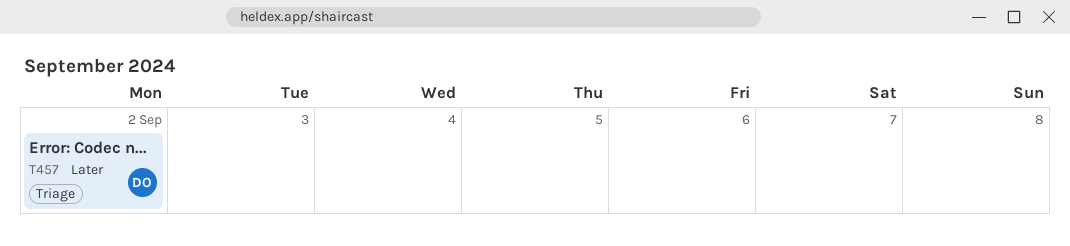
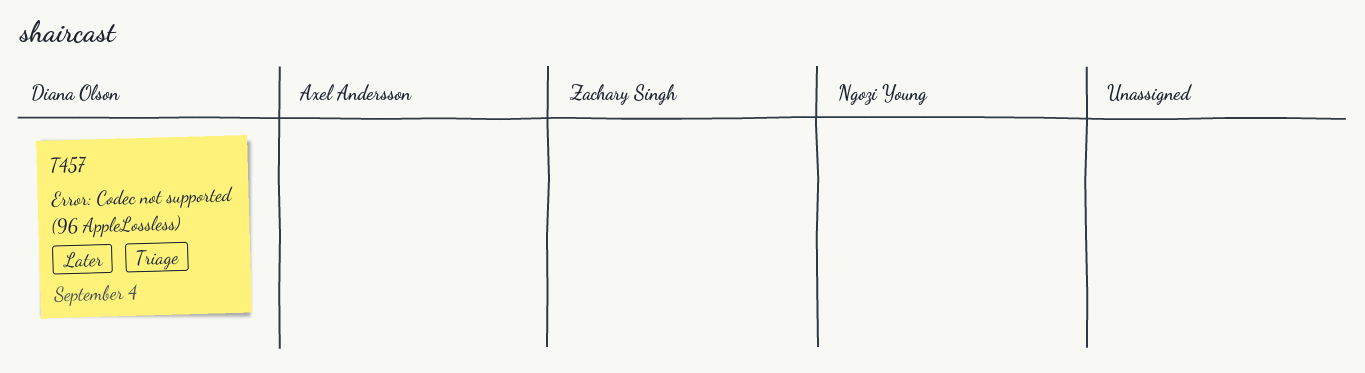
T457, due: Sep 2 -> Sep 4

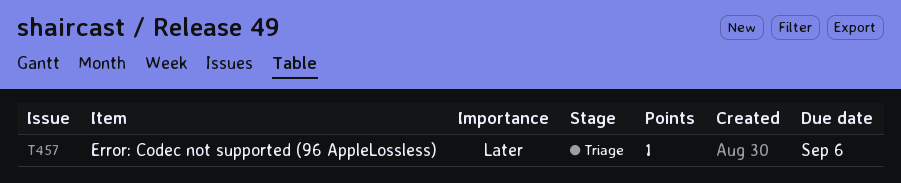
T457, due: Sep 4 -> Sep 6

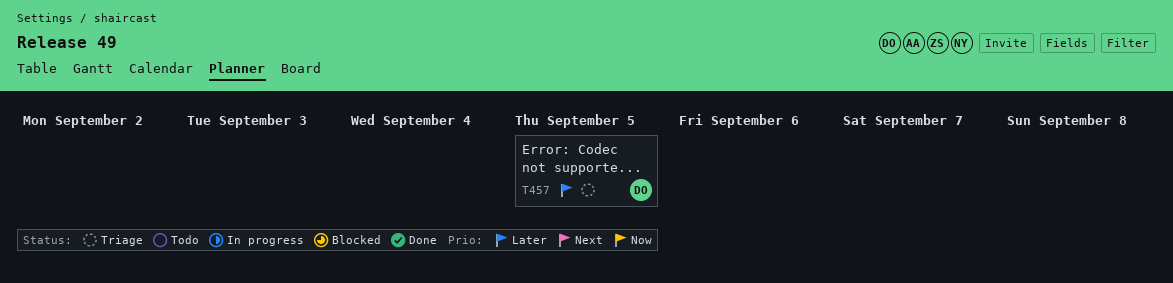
T457, due: Sep 6 -> Sep 5

